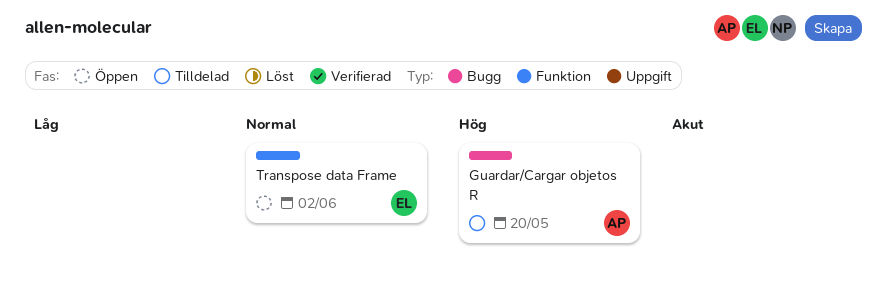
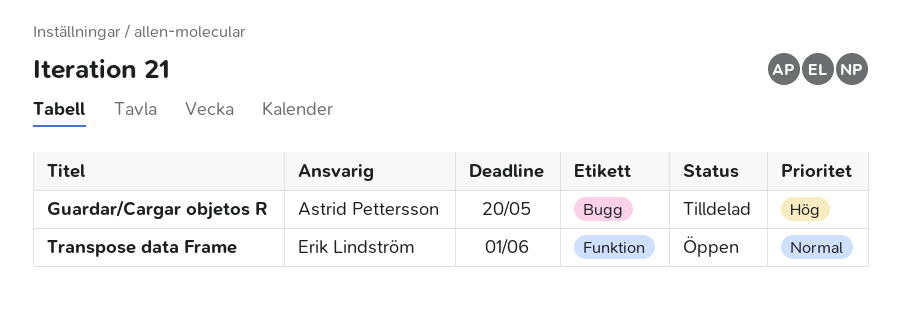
Transpose data Frame, due: Jun 2 -> Jun 1

